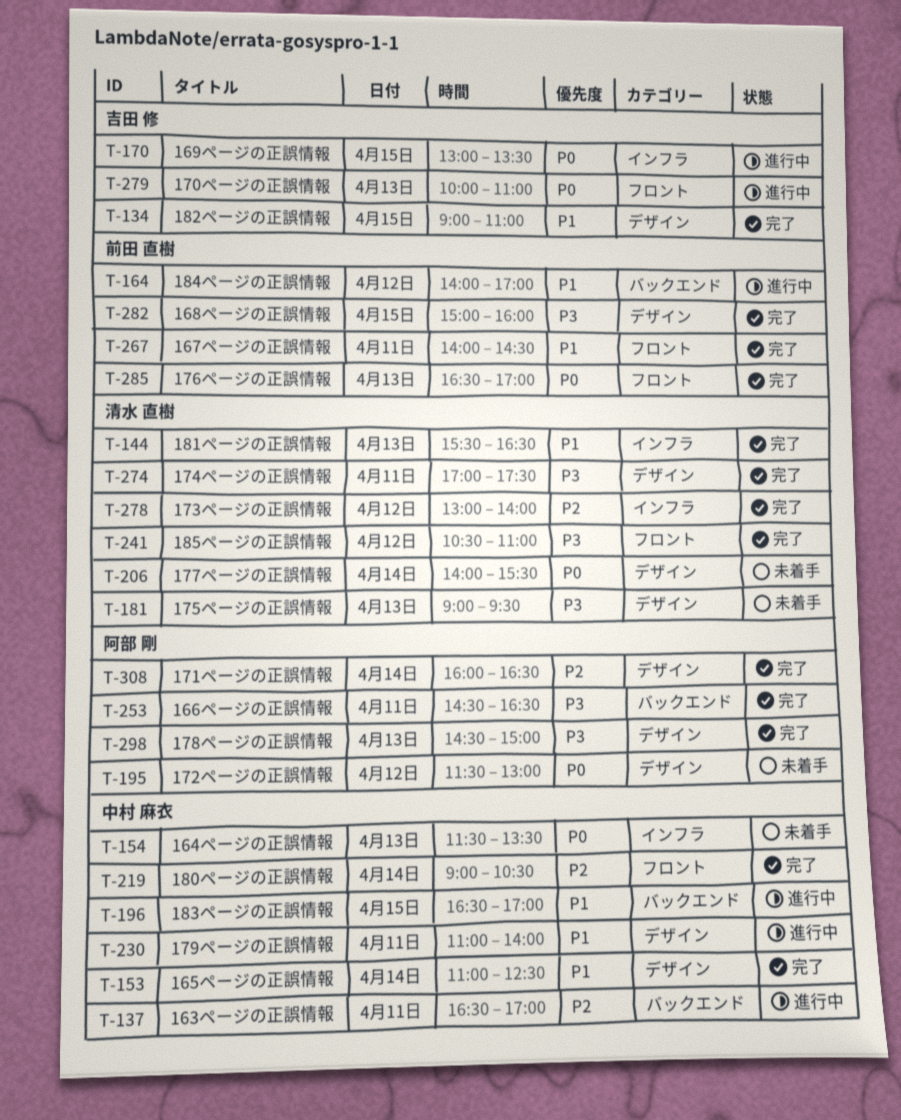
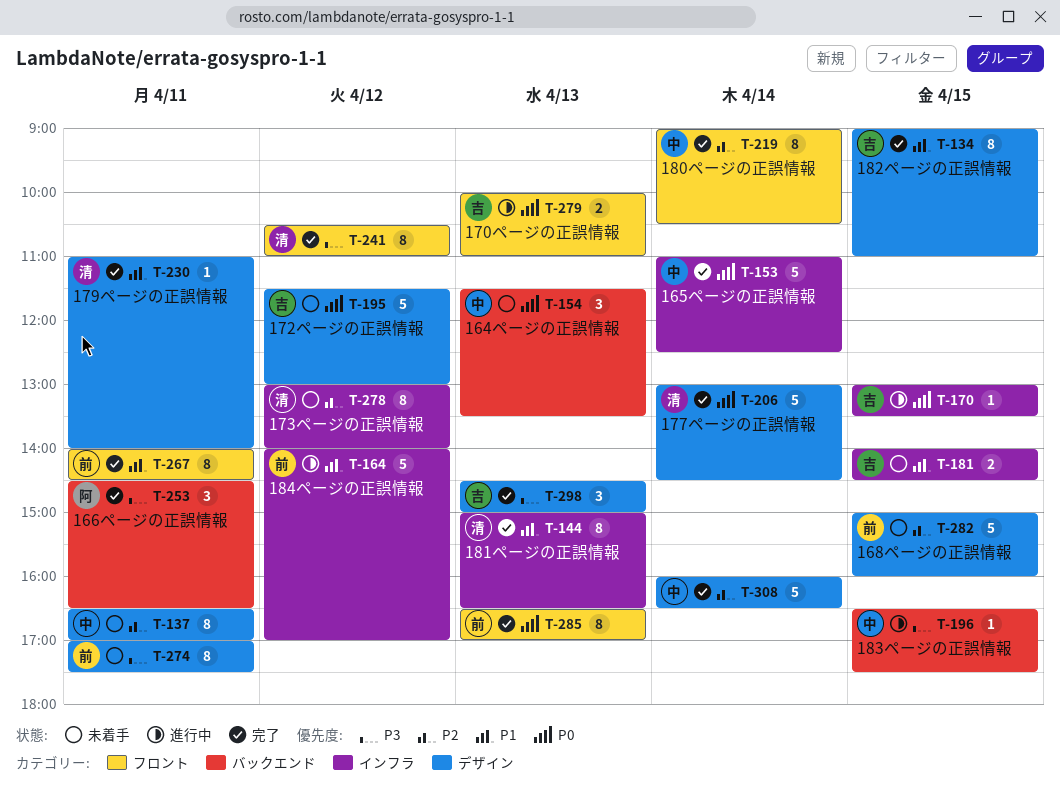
T-137, status: 進行中 -> 未着手
T-137, label: バックエンド -> デザイン
T-144, begins: 15:30 -> 15:00
T-153, priority: P1 -> P0
T-153, label: デザイン -> インフラ
T-154, label: インフラ -> バックエンド
T-164, label: バックエンド -> インフラ
T-181, owner: 清水 直樹 -> 吉田 修
T-181, priority: P3 -> P1
T-181, label: デザイン -> インフラ
T-181, day: Apr 13 -> Apr 15
T-181, begins: 09:00 -> 14:00
T-181, ends: 09:30 -> 14:30
T-195, owner: 阿部 剛 -> 吉田 修
T-196, priority: P1 -> P3
T-196, ends: 17:00 -> 17:30
T-206, status: 未着手 -> 完了
T-206, begins: 14:00 -> 13:00
T-206, ends: 15:30 -> 14:30
T-230, status: 進行中 -> 完了
T-230, owner: 中村 麻衣 -> 清水 直樹
T-274, status: 完了 -> 未着手
T-274, owner: 清水 直樹 -> 前田 直樹
T-278, status: 完了 -> 未着手
T-282, status: 完了 -> 未着手
T-282, priority: P3 -> P2
T-298, owner: 阿部 剛 -> 吉田 修
T-308, owner: 阿部 剛 -> 中村 麻衣

